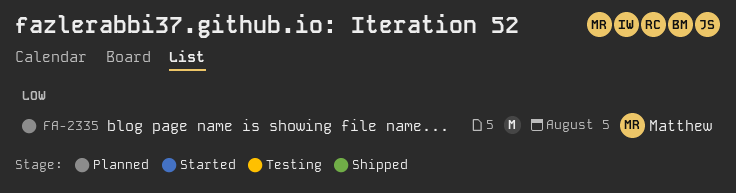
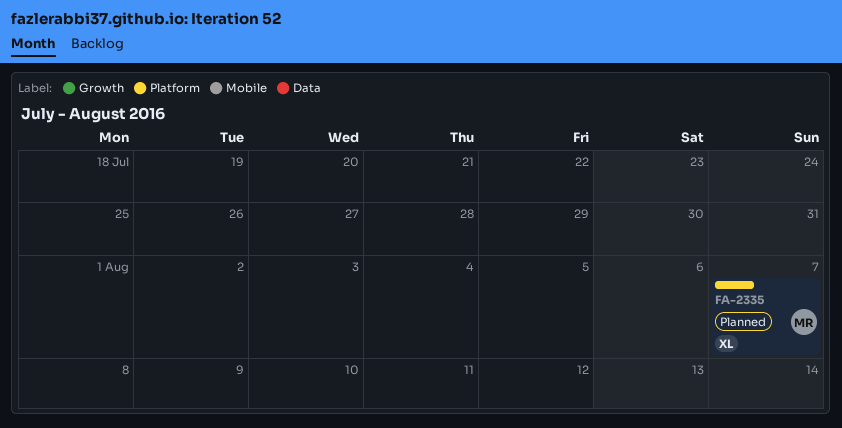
FA-2335, estimate: M -> XL
FA-2335, due: Aug 5 -> Aug 7

